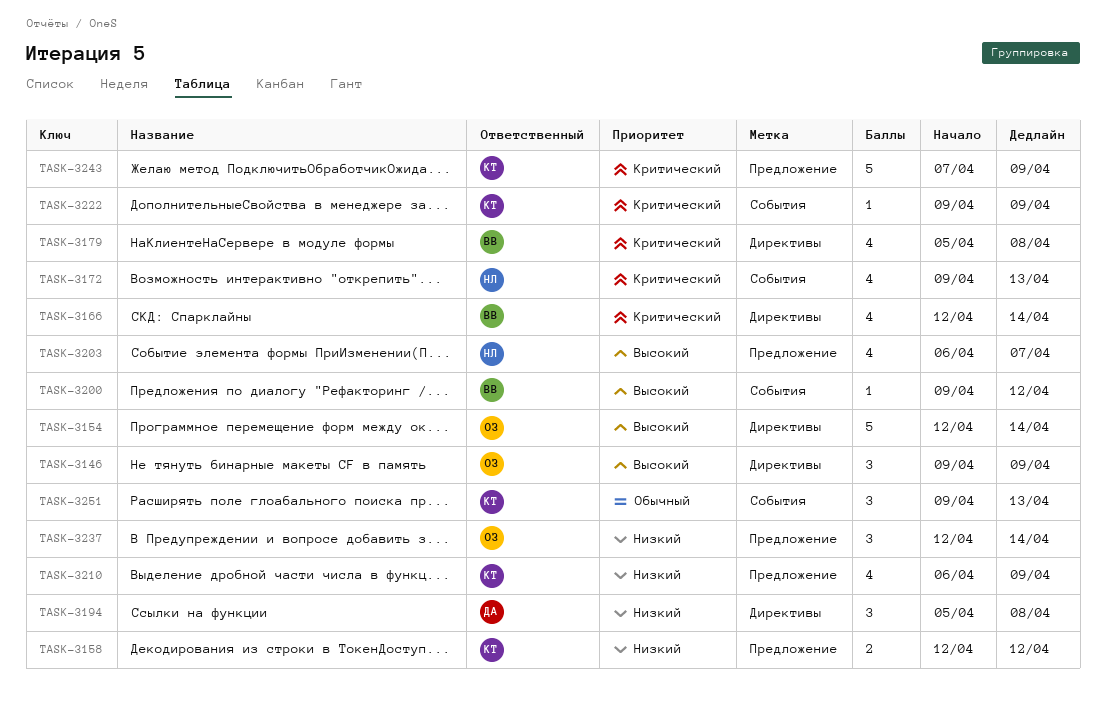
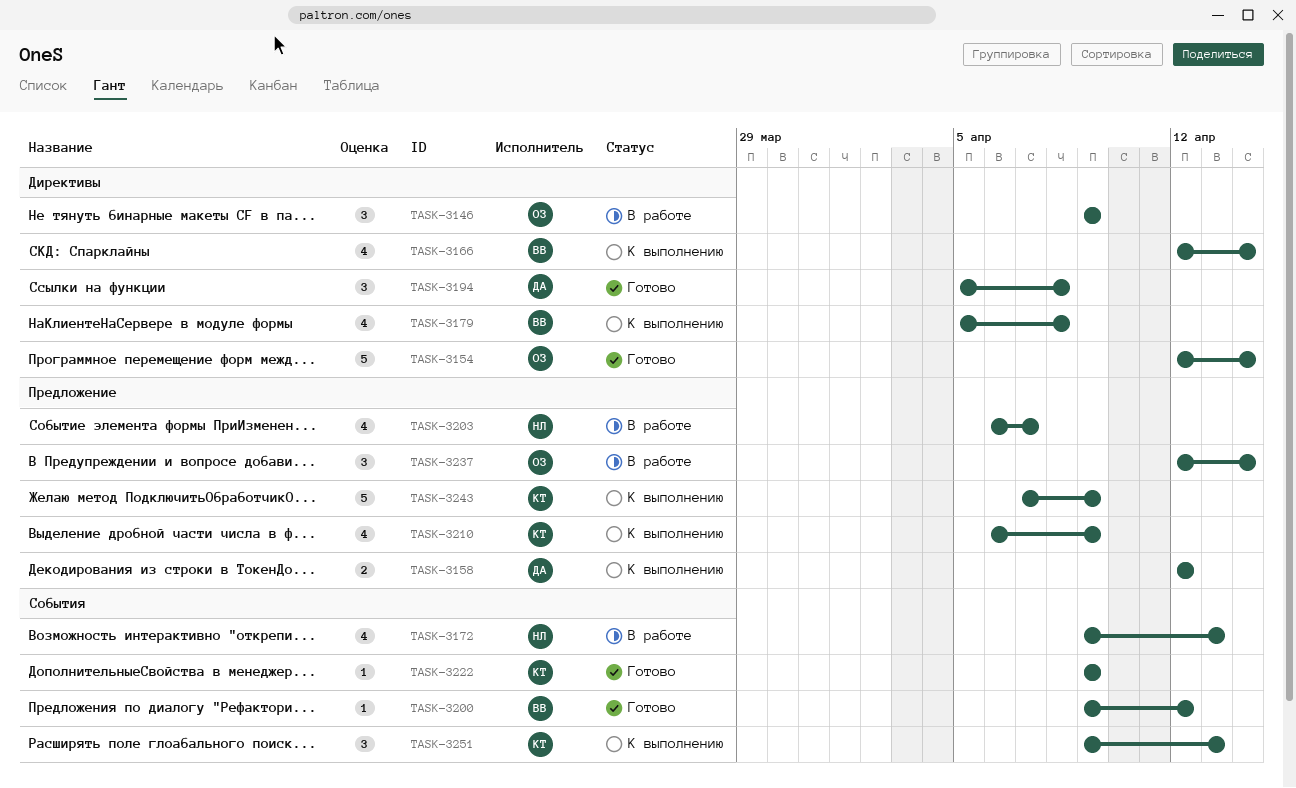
TASK-3158, owner: КТ -> ДА

